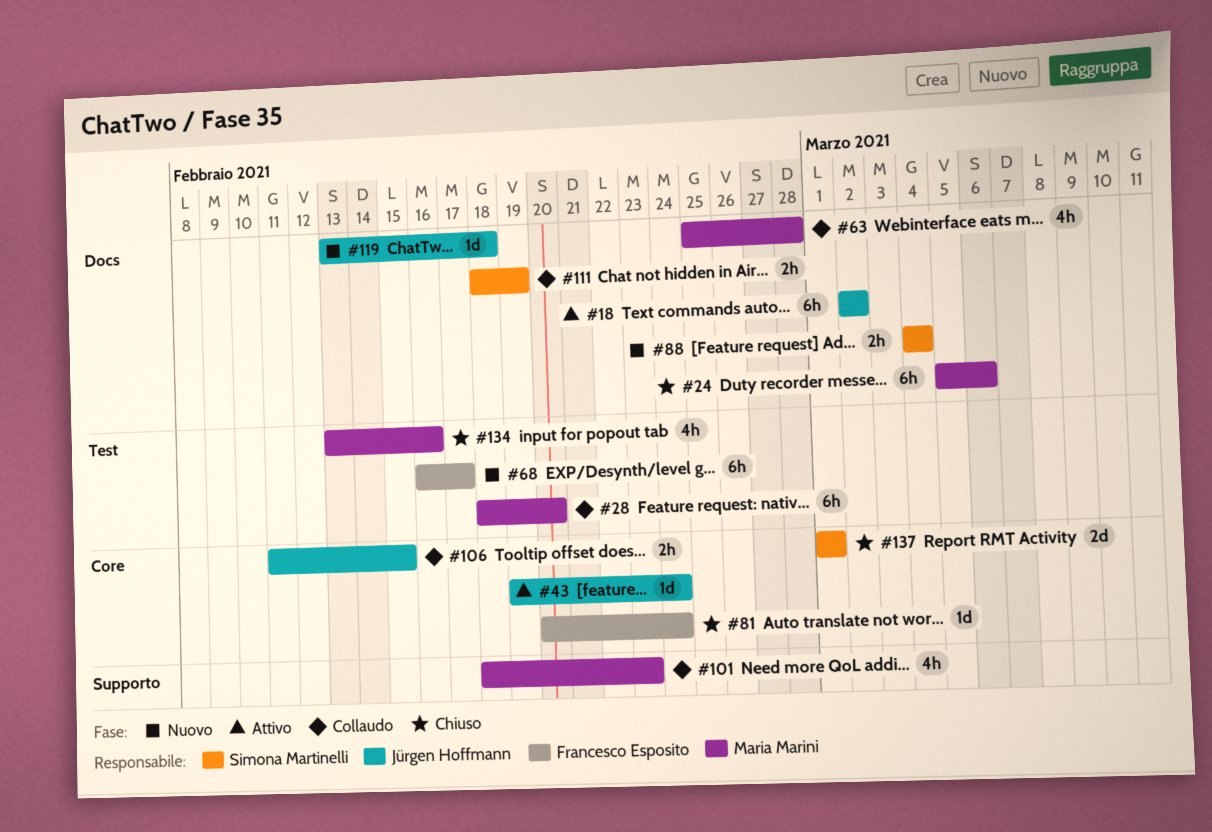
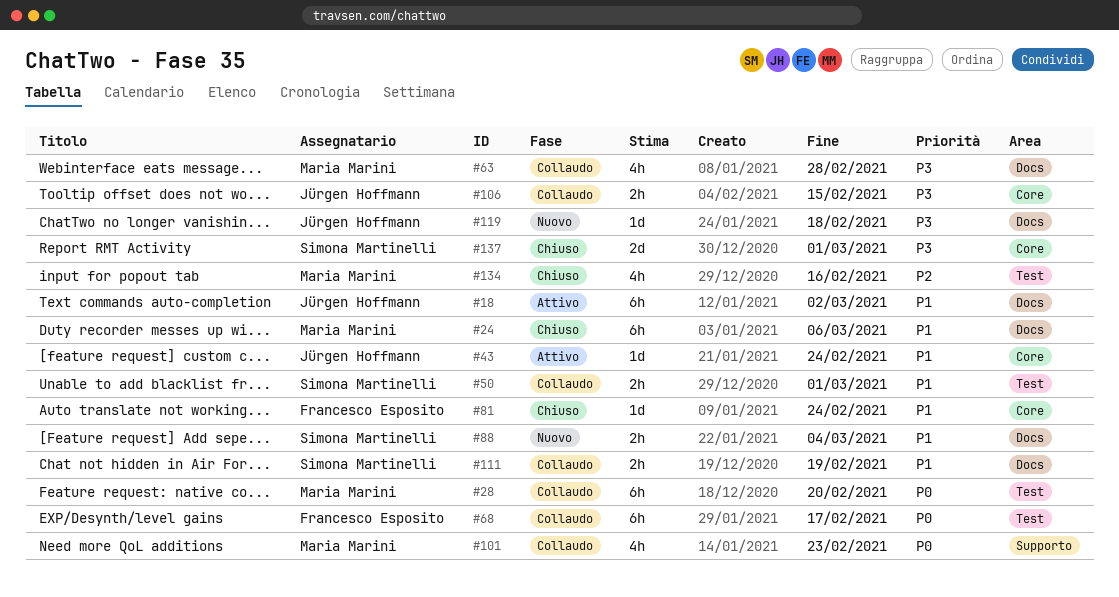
#50: none -> present
#68, status: Nuovo -> Collaudo

